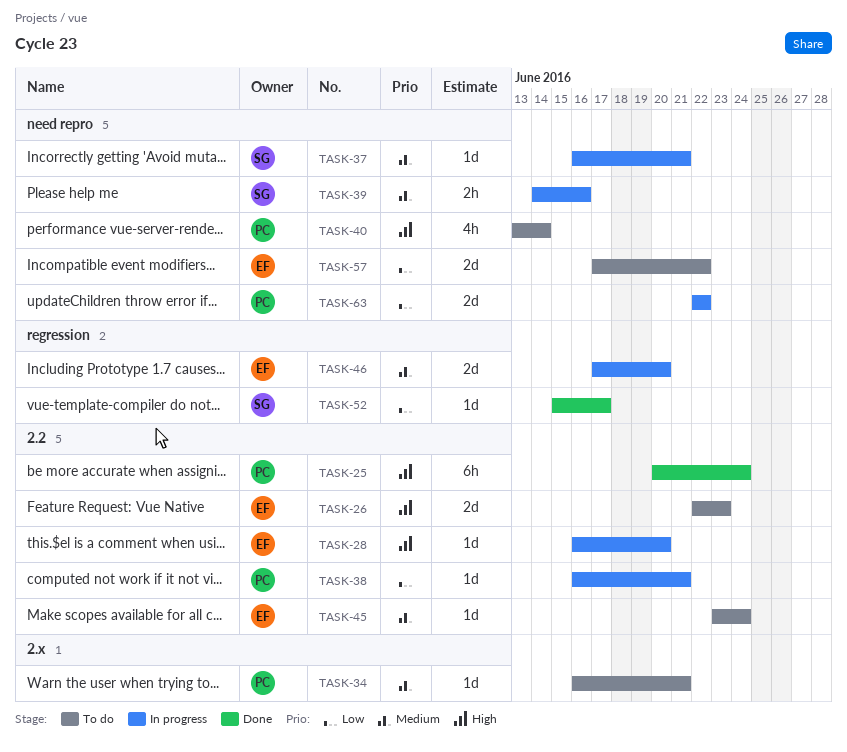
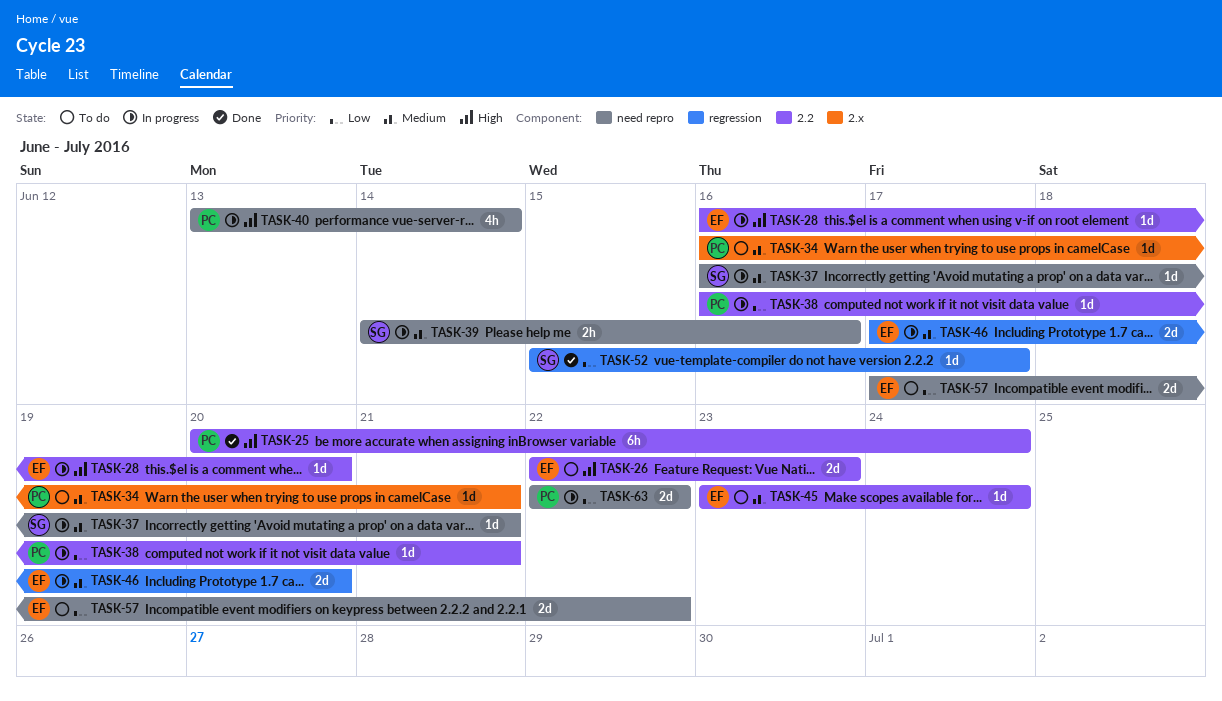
TASK-40, status: To do -> In progress

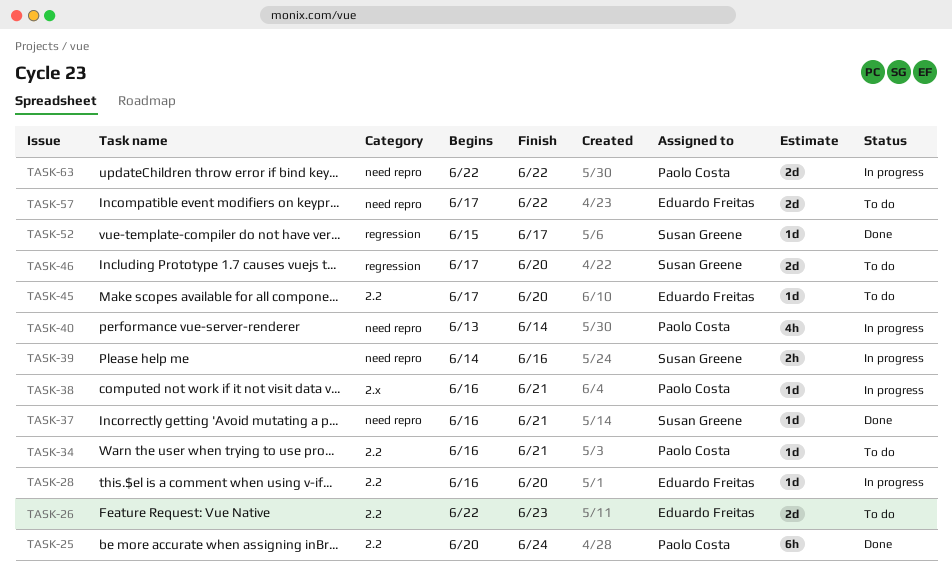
TASK-34, label: 2.x -> 2.2
TASK-37, status: In progress -> Done
TASK-38, label: 2.2 -> 2.x
TASK-45, start: Jun 23 -> Jun 17
TASK-45, due: Jun 24 -> Jun 20
TASK-46, status: In progress -> To do
TASK-46, owner: Eduardo Freitas -> Susan Greene

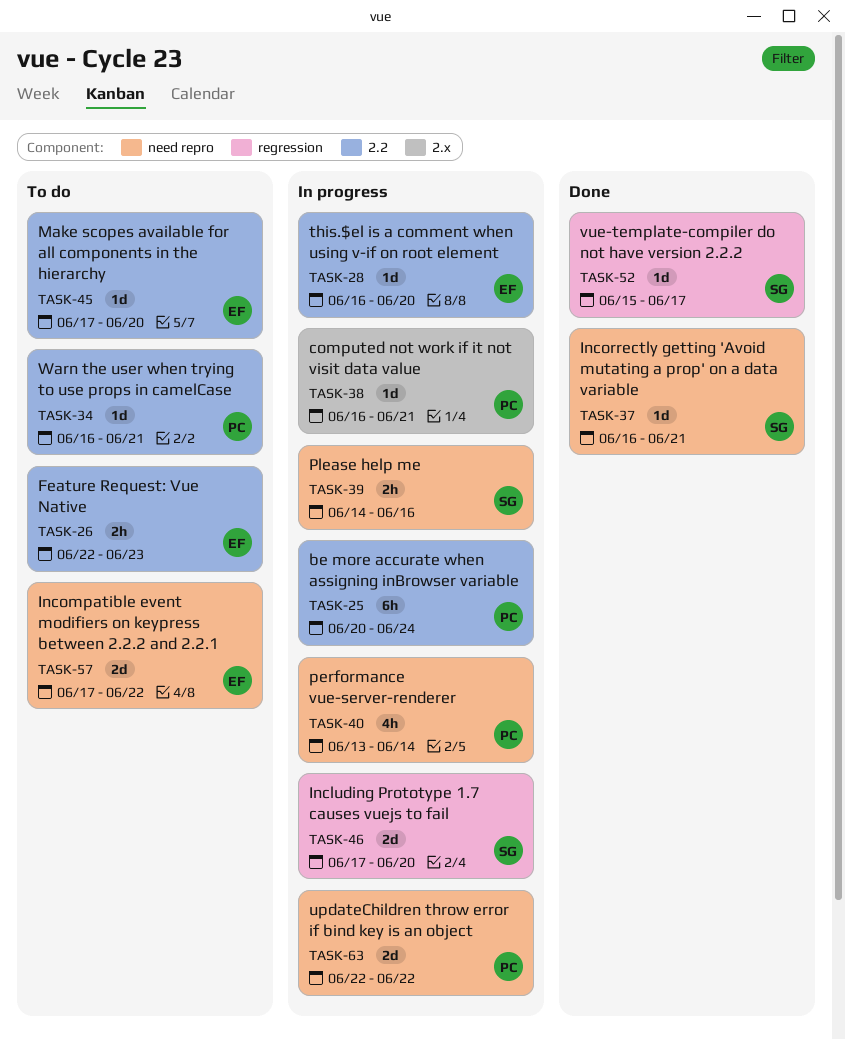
TASK-25, status: Done -> In progress
TASK-26, estimate: 2d -> 2h
TASK-46, status: To do -> In progress

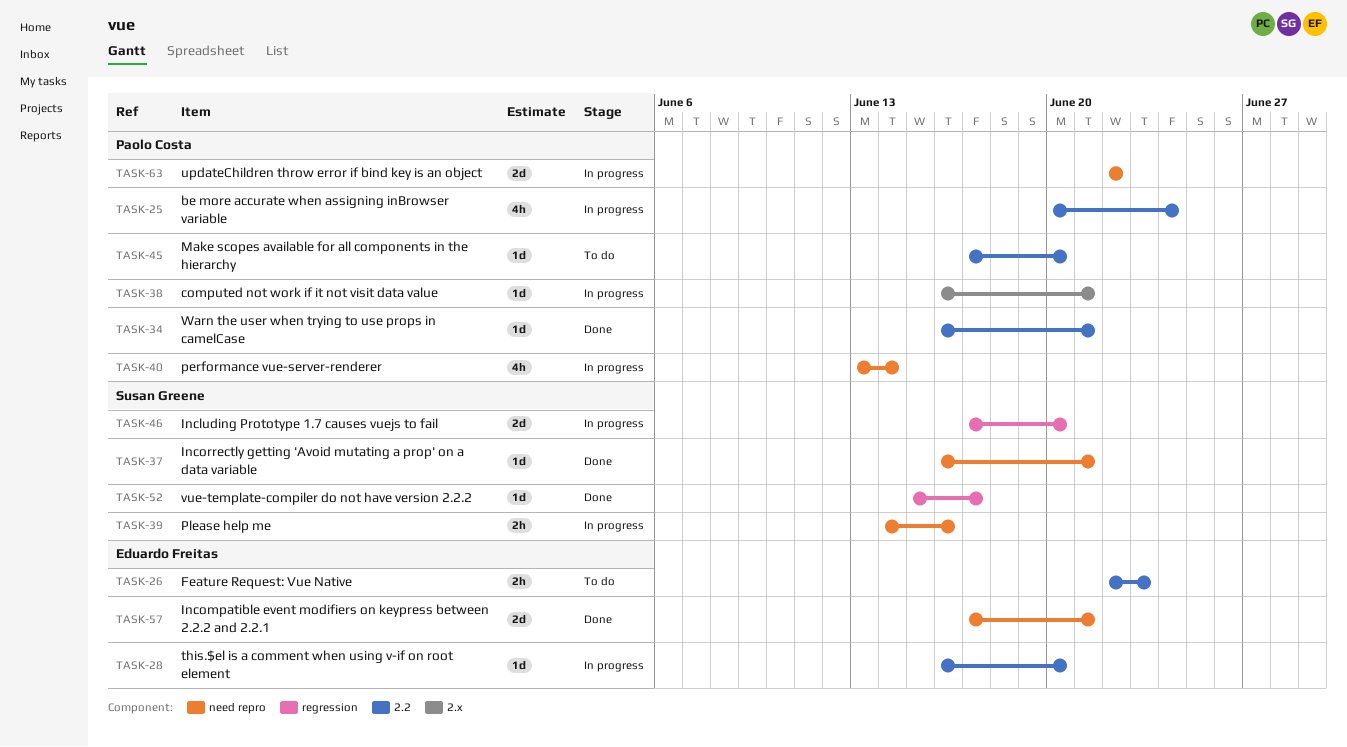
TASK-25, estimate: 6h -> 4h
TASK-34, status: To do -> Done
TASK-45, owner: Eduardo Freitas -> Paolo Costa
TASK-57, status: To do -> Done
TASK-57, due: Jun 22 -> Jun 21

